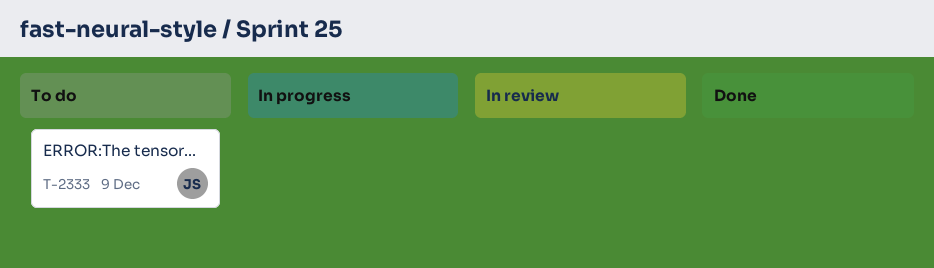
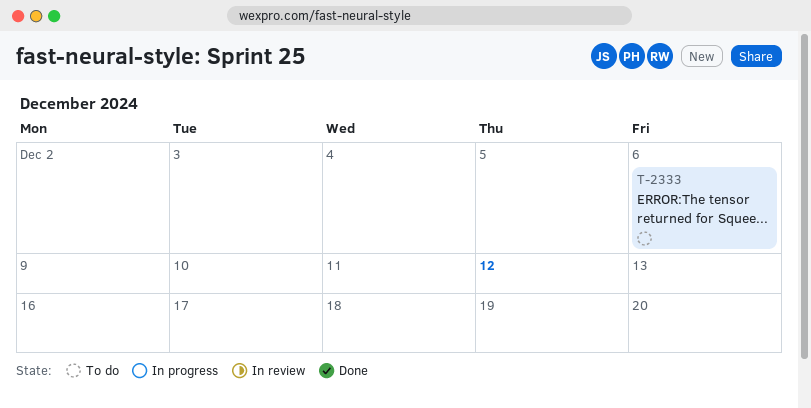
T-2333, due: Dec 9 -> Dec 6

